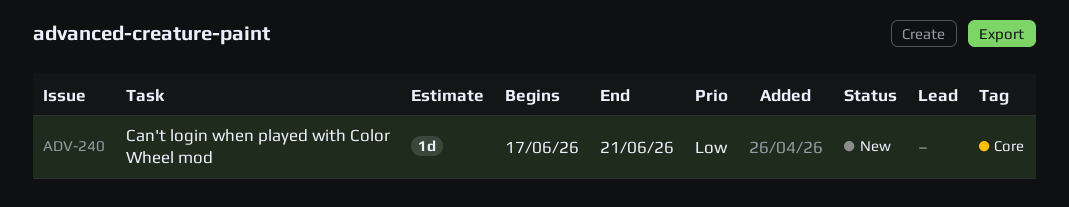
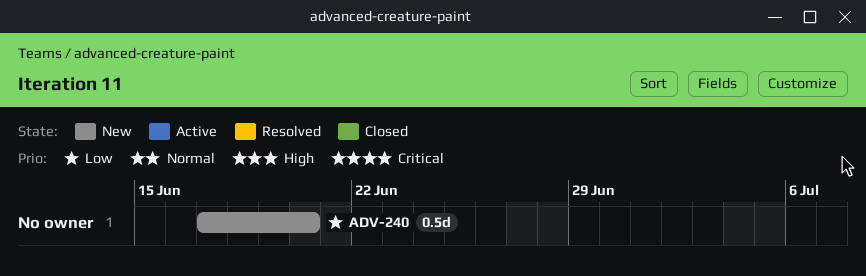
ADV-240, estimate: 1d -> 0.5d
ADV-240, due: Jun 21 -> Jun 20

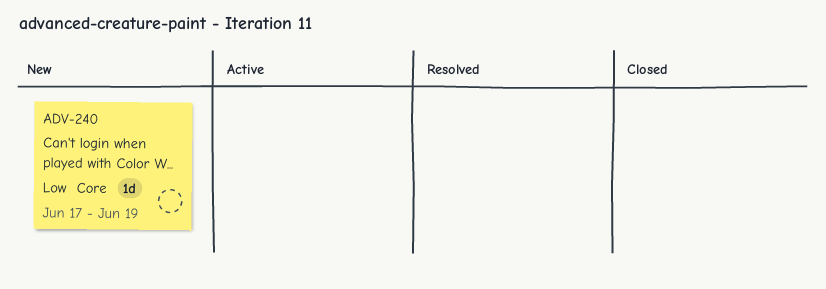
ADV-240, estimate: 0.5d -> 1d
ADV-240, due: Jun 20 -> Jun 19

